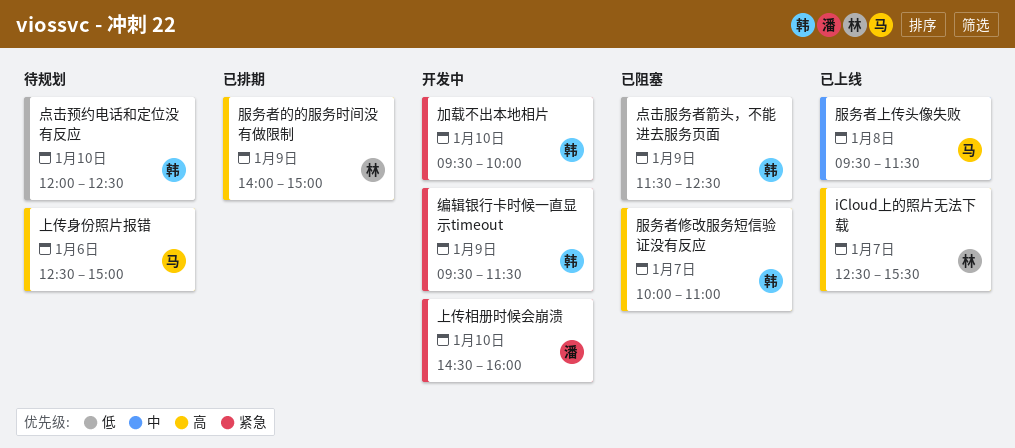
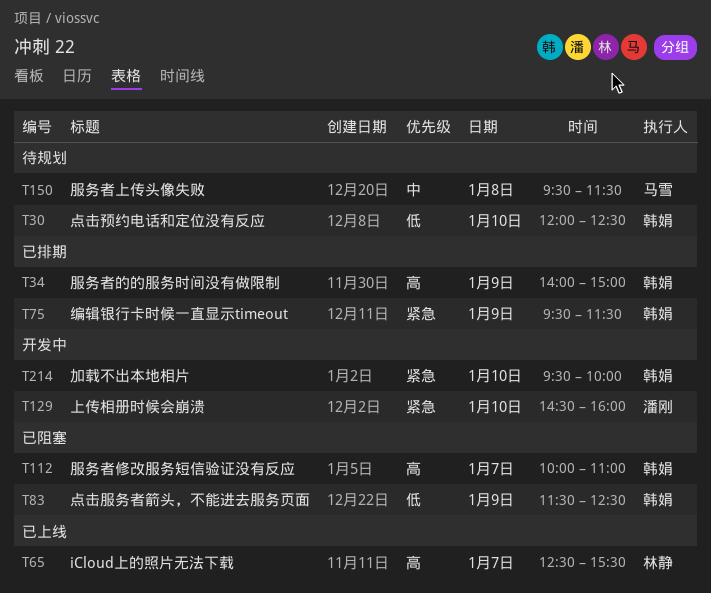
上传身份照片报错: present -> none
服务者上传头像失败, status: 已上线 -> 待规划
服务者的的服务时间没有做限制, owner: 林静 -> 韩娟
编辑银行卡时候一直显示timeout, status: 开发中 -> 已排期

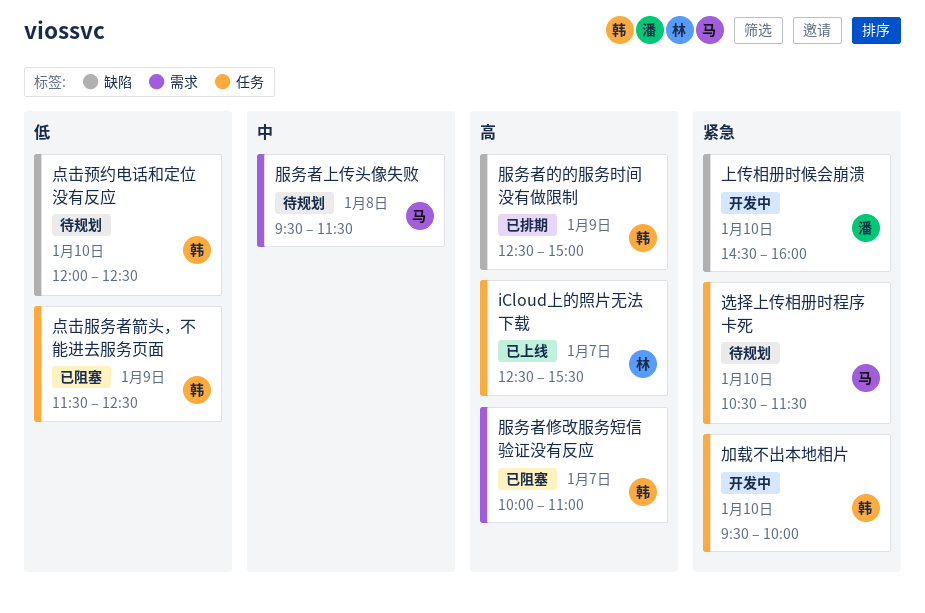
服务者的的服务时间没有做限制, begins: 14:00 -> 12:30
编辑银行卡时候一直显示timeout: present -> none
选择上传相册时程序卡死: none -> present

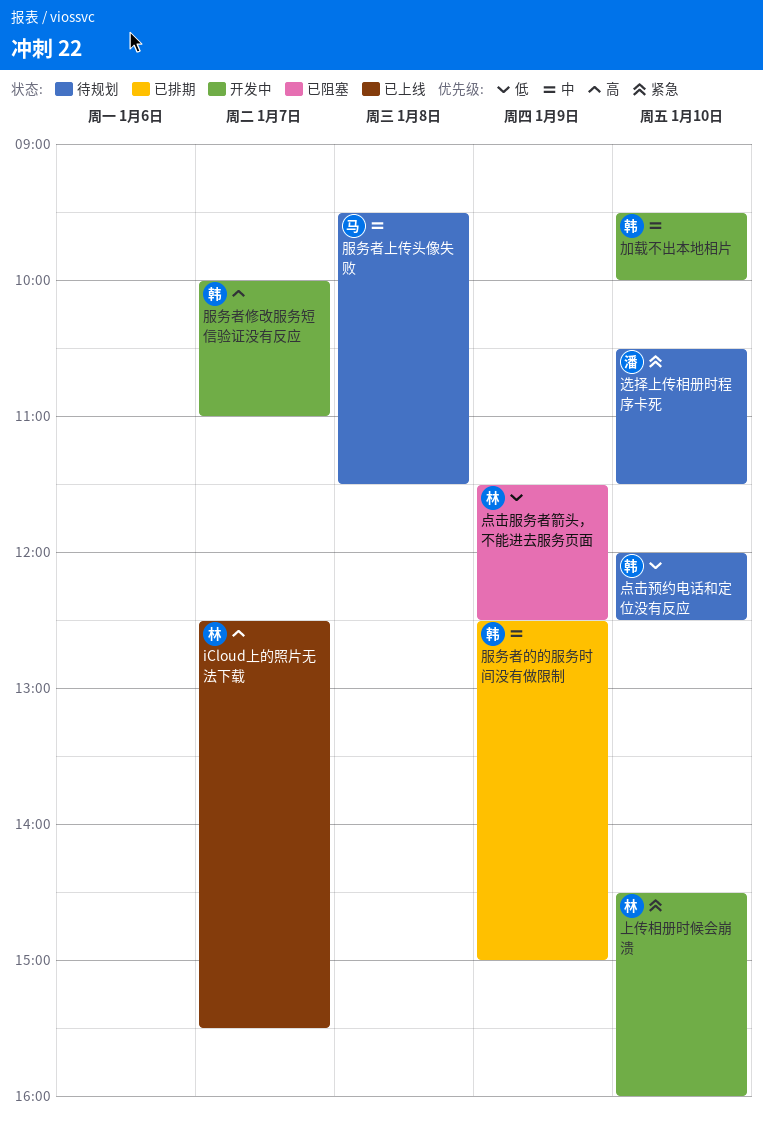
上传相册时候会崩溃, owner: 潘 -> 林
加载不出本地相片, priority: 紧急 -> 中
服务者修改服务短信验证没有反应, status: 已阻塞 -> 开发中
服务者的的服务时间没有做限制, priority: 高 -> 中
点击服务者箭头，不能进去服务页面, owner: 韩 -> 林
选择上传相册时程序卡死, owner: 马 -> 潘

